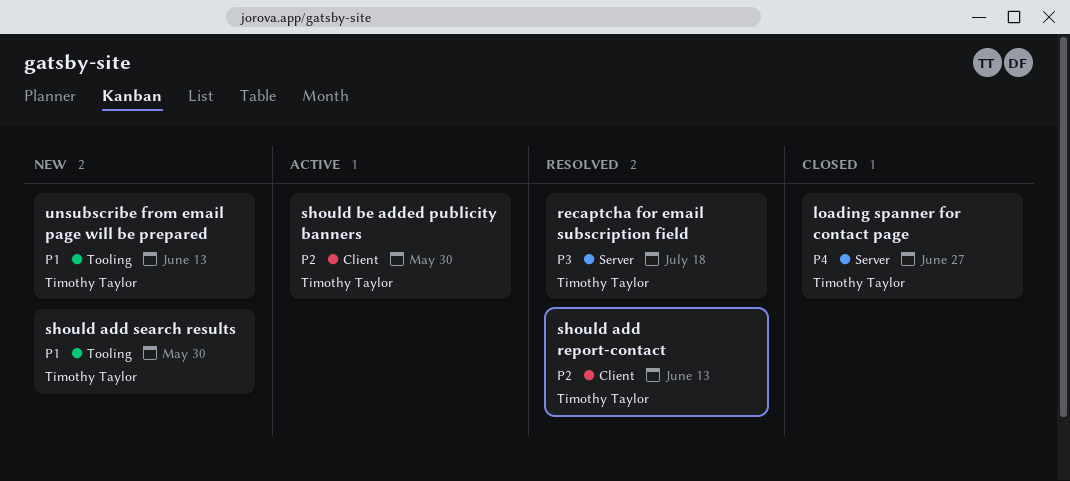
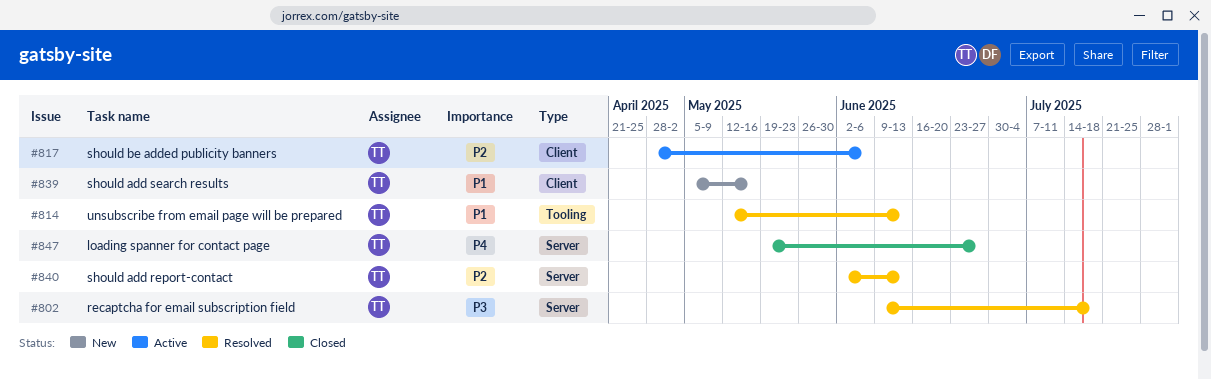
should add report-contact, label: Client -> Server
should add search results, label: Tooling -> Client
should add search results, due: May 30 -> May 16
should be added publicity banners, due: May 30 -> Jun 6
unsubscribe from email page will be prepared, status: New -> Resolved

